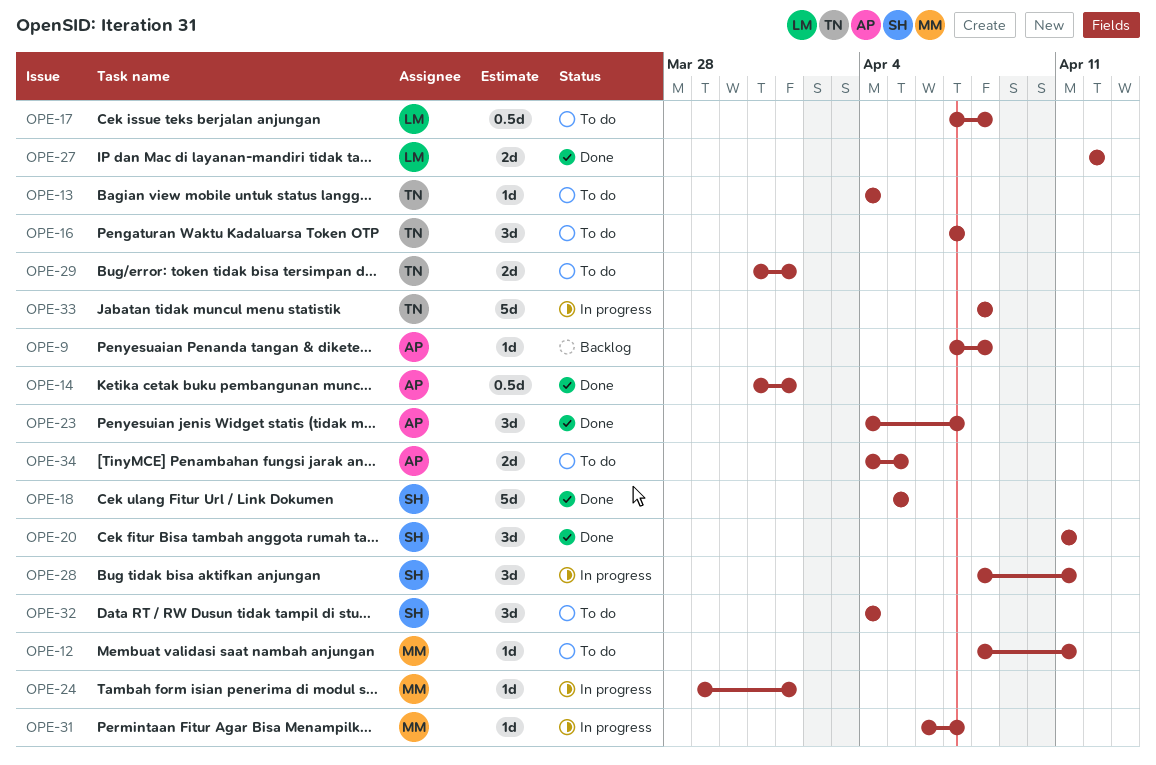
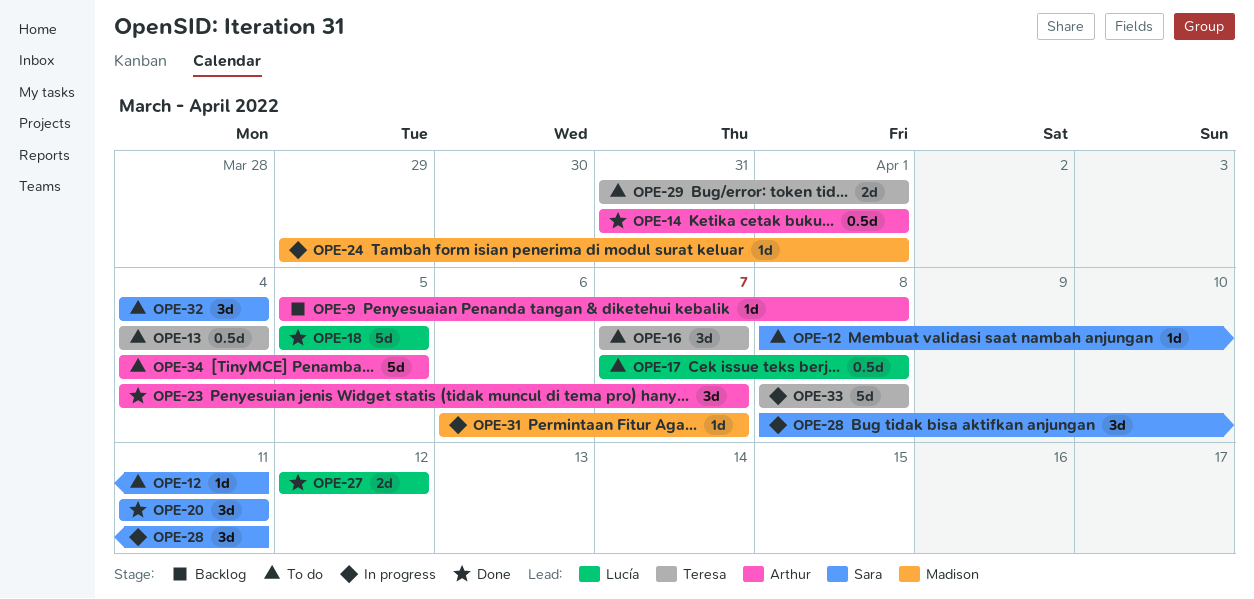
OPE-9, start: Apr 7 -> Apr 5
OPE-12, owner: Madison -> Sara
OPE-13, estimate: 1d -> 0.5d
OPE-18, owner: Sara -> Lucía
OPE-34, estimate: 2d -> 5d

